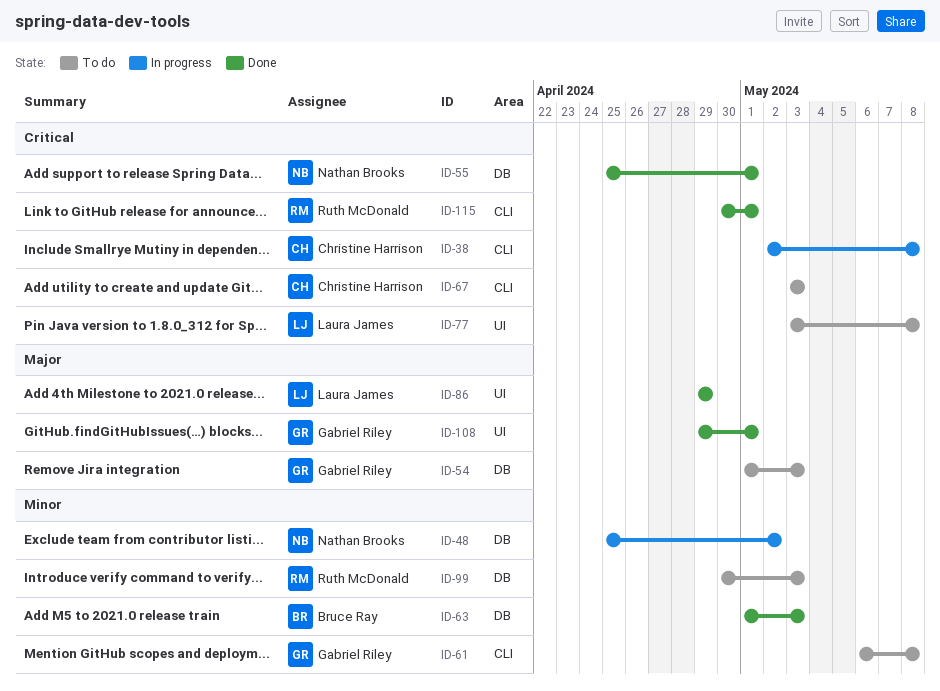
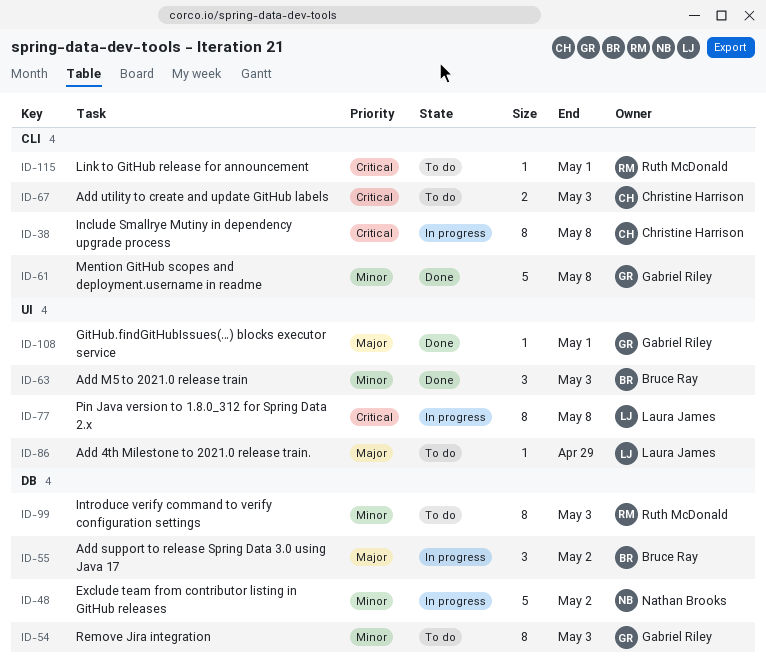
ID-54, priority: Major -> Minor
ID-55, status: Done -> In progress
ID-55, owner: Nathan Brooks -> Bruce Ray
ID-55, priority: Critical -> Major
ID-55, due: May 1 -> May 2
ID-61, status: To do -> Done
ID-63, label: DB -> UI
ID-77, status: To do -> In progress
ID-86, status: Done -> To do
ID-115, status: Done -> To do

